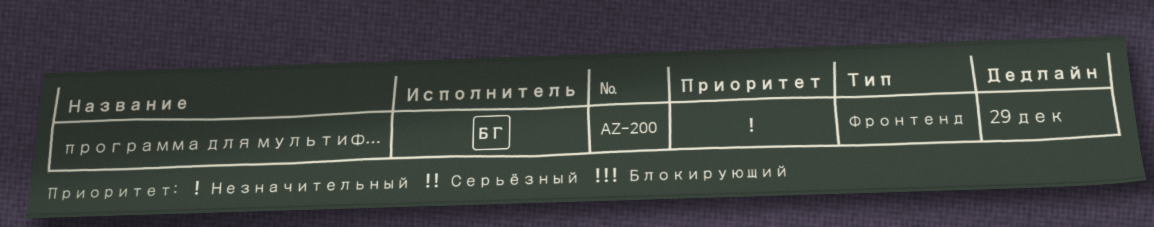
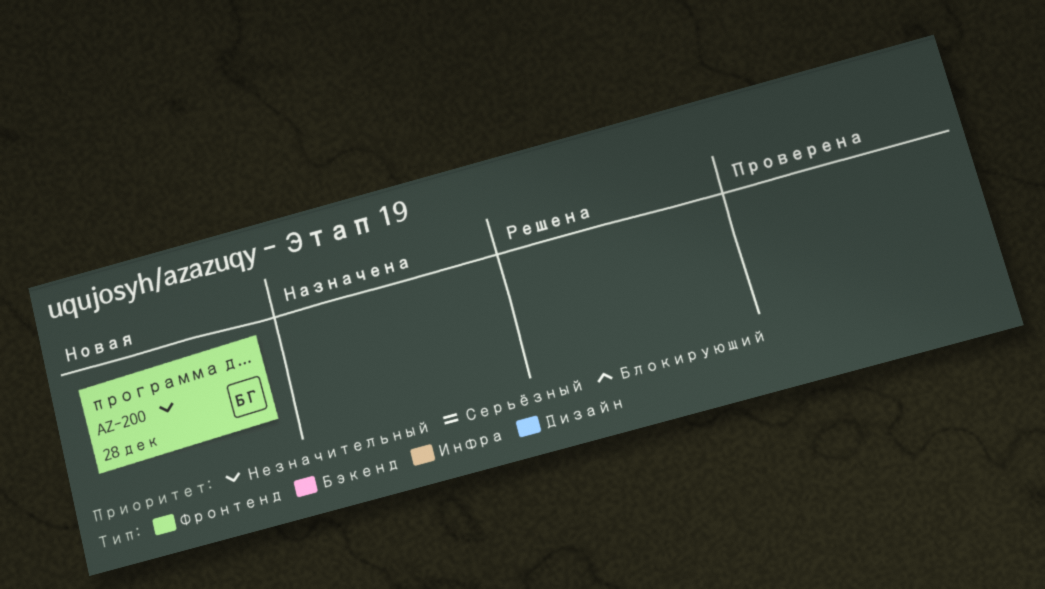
AZ-200, due: Dec 29 -> Dec 28

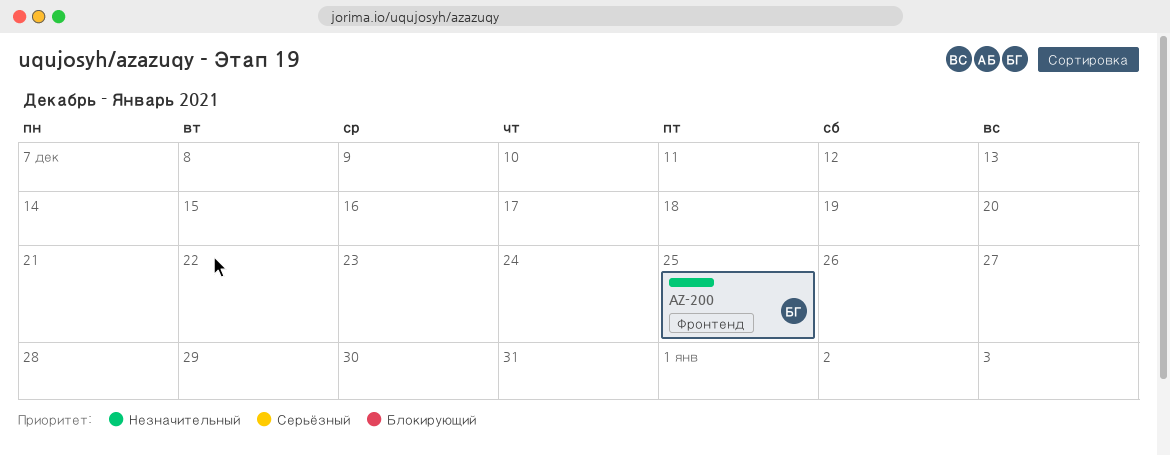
AZ-200, due: Dec 28 -> Dec 25

